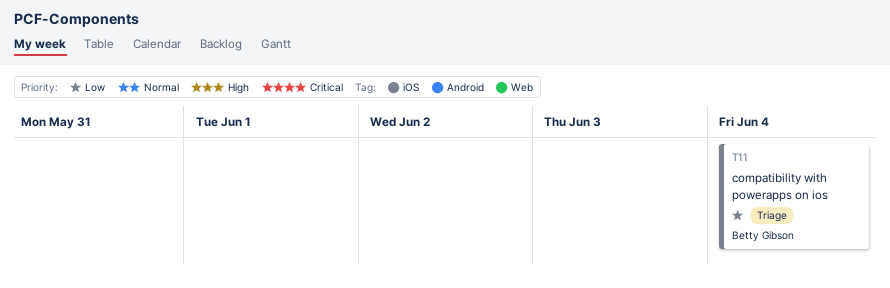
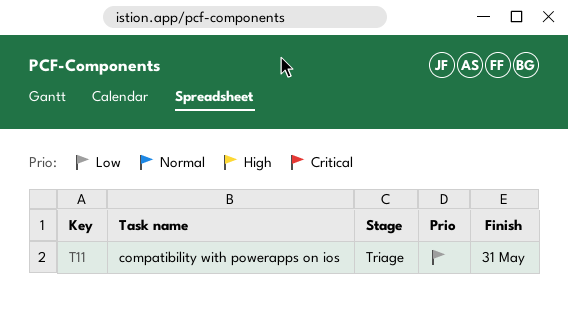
T11, due: Jun 4 -> May 31

